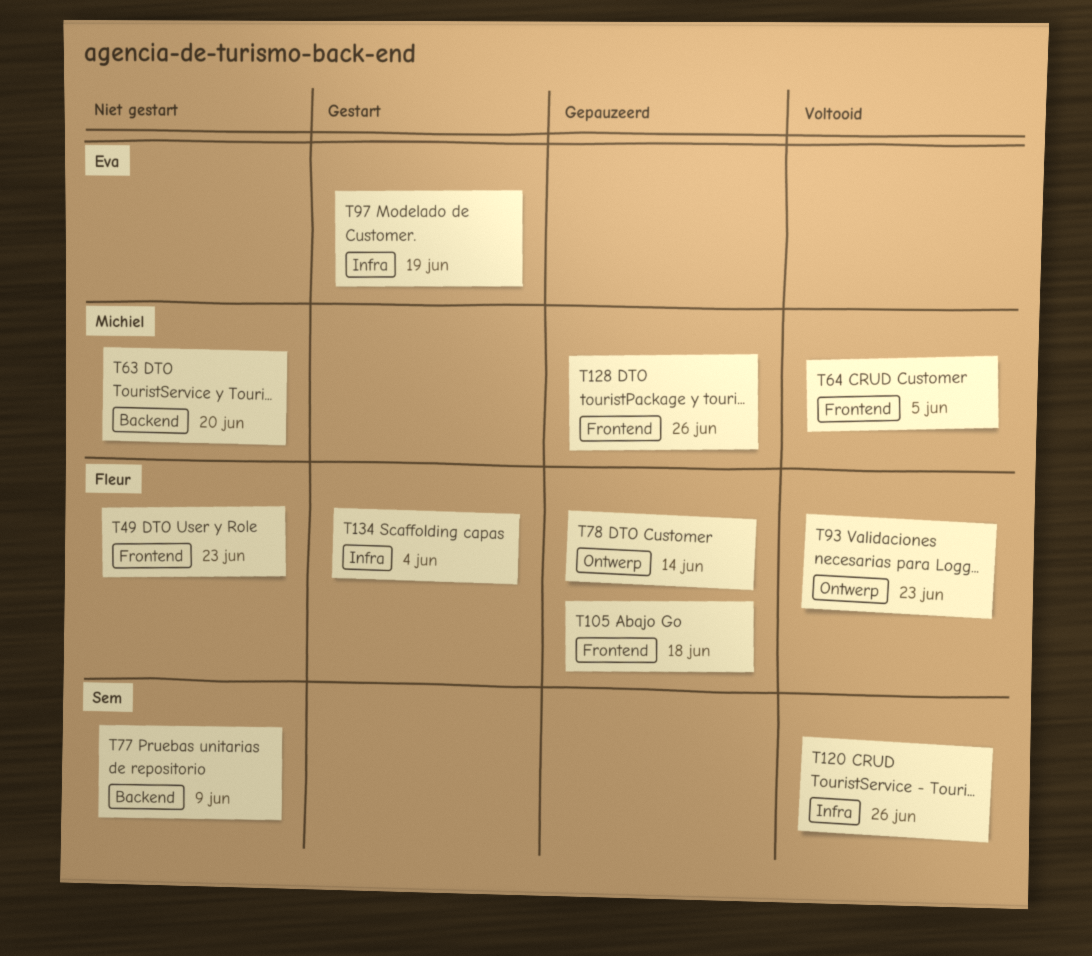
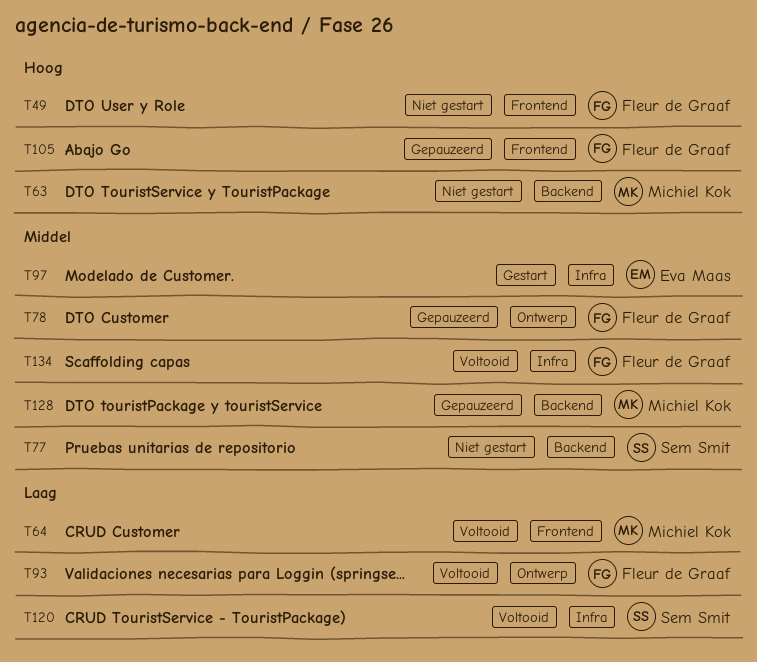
T128, label: Frontend -> Backend
T134, status: Gestart -> Voltooid

